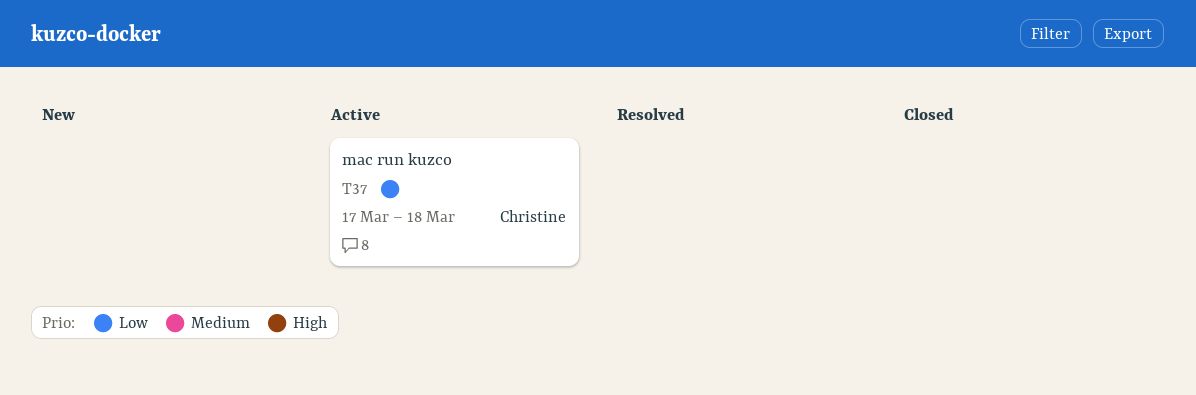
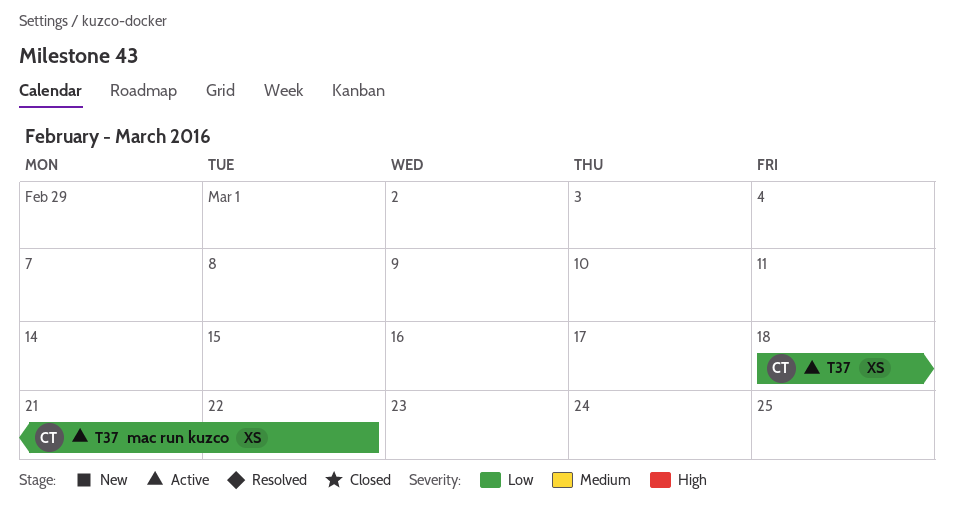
T37, start: Mar 17 -> Mar 18
T37, due: Mar 18 -> Mar 22

